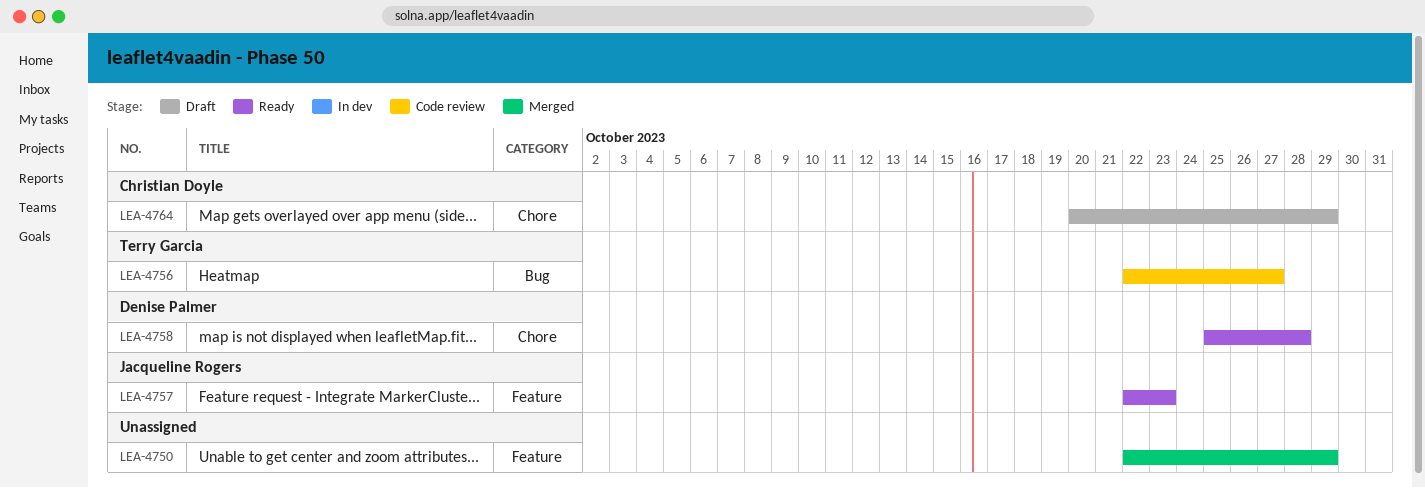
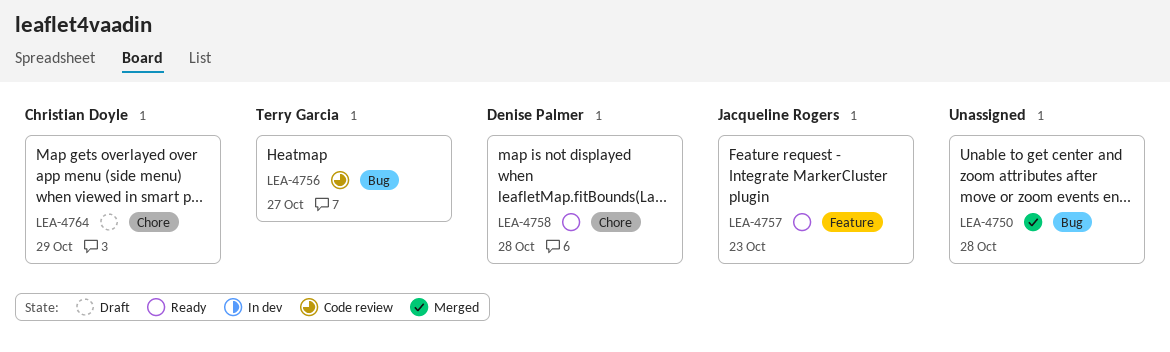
LEA-4750, label: Feature -> Bug
LEA-4750, due: Oct 29 -> Oct 28

